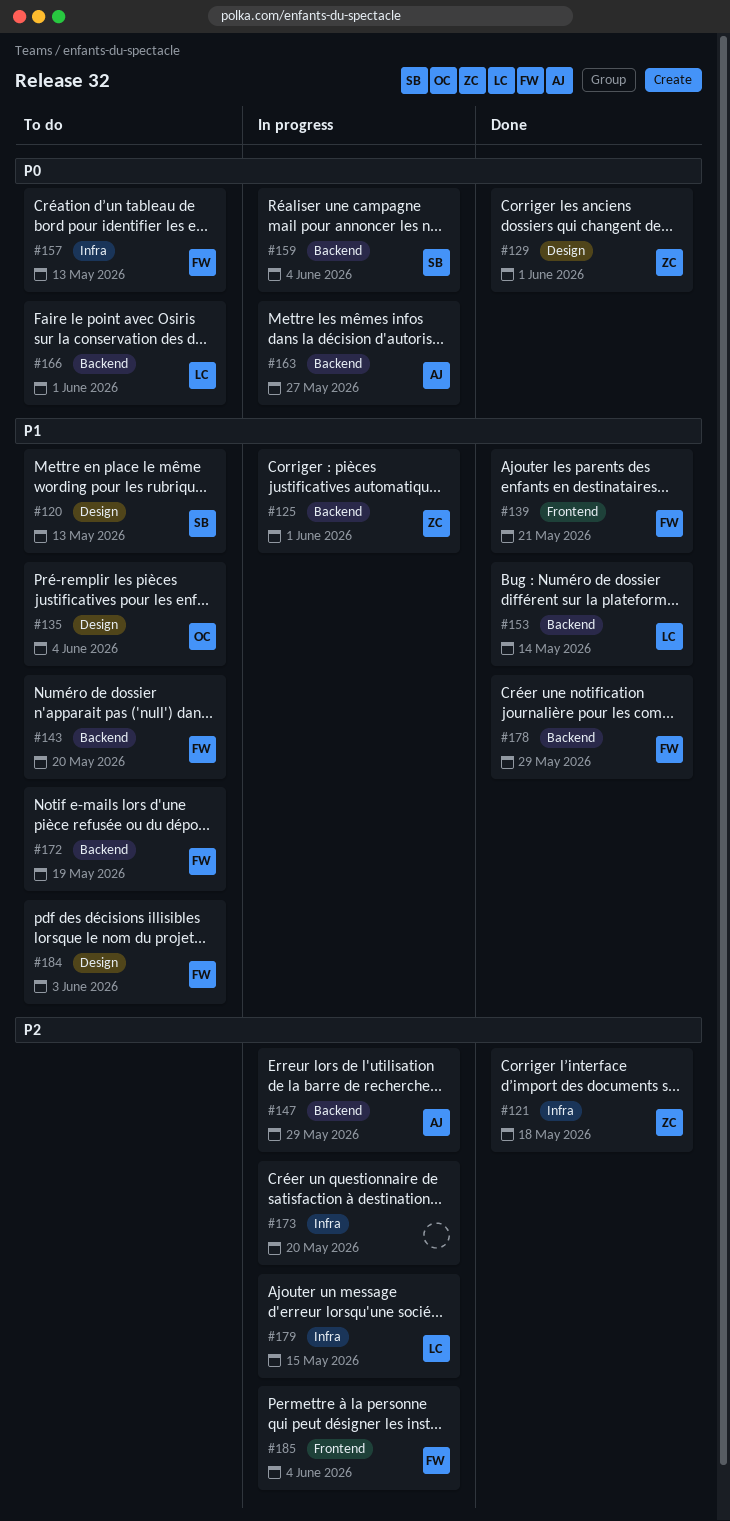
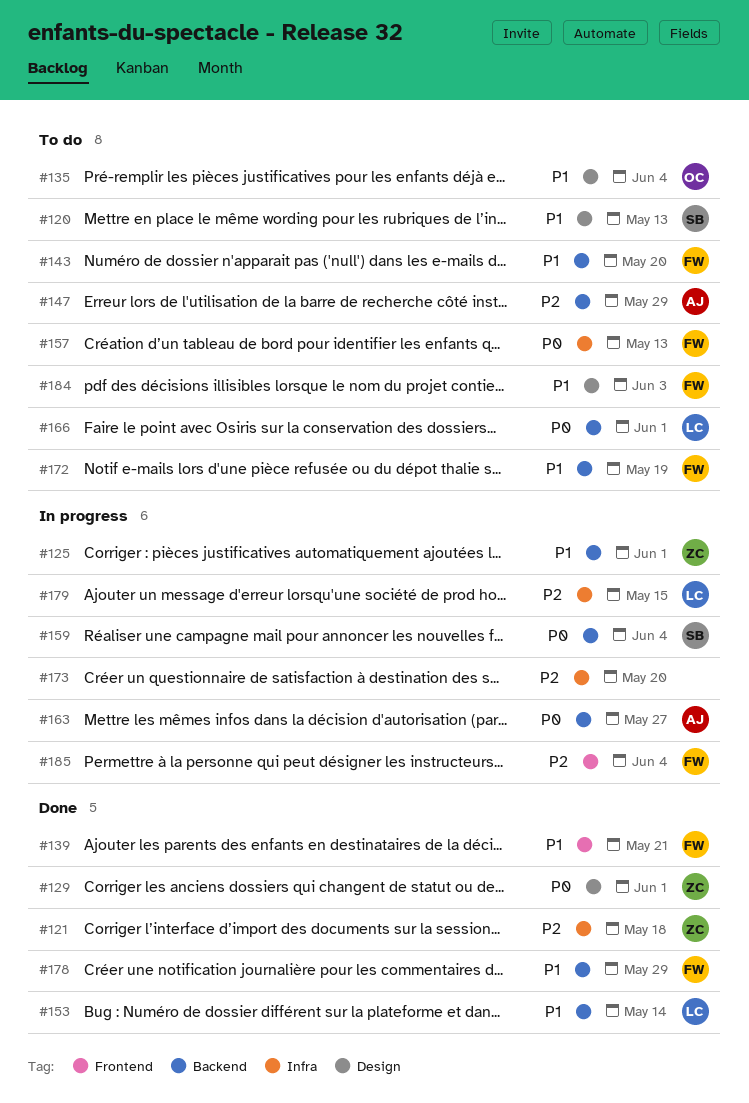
#147, status: In progress -> To do

